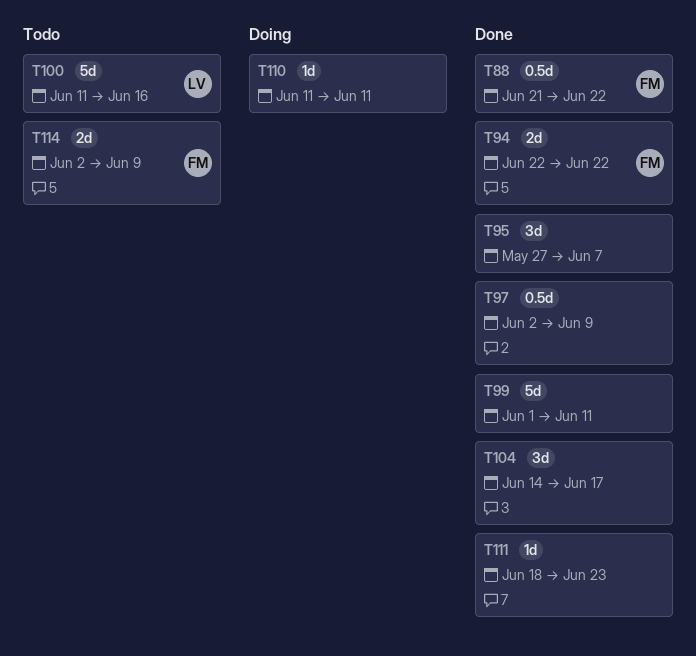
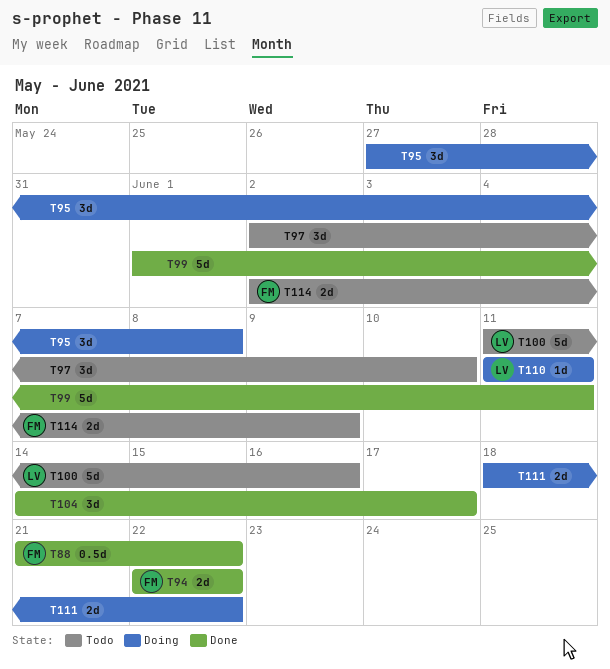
T95, status: Done -> Doing
T95, due: Jun 7 -> Jun 8
T97, status: Done -> Todo
T97, estimate: 0.5d -> 3d
T97, due: Jun 9 -> Jun 10
T110, owner: none -> LV
T111, status: Done -> Doing
T111, estimate: 1d -> 2d
T111, due: Jun 23 -> Jun 22

